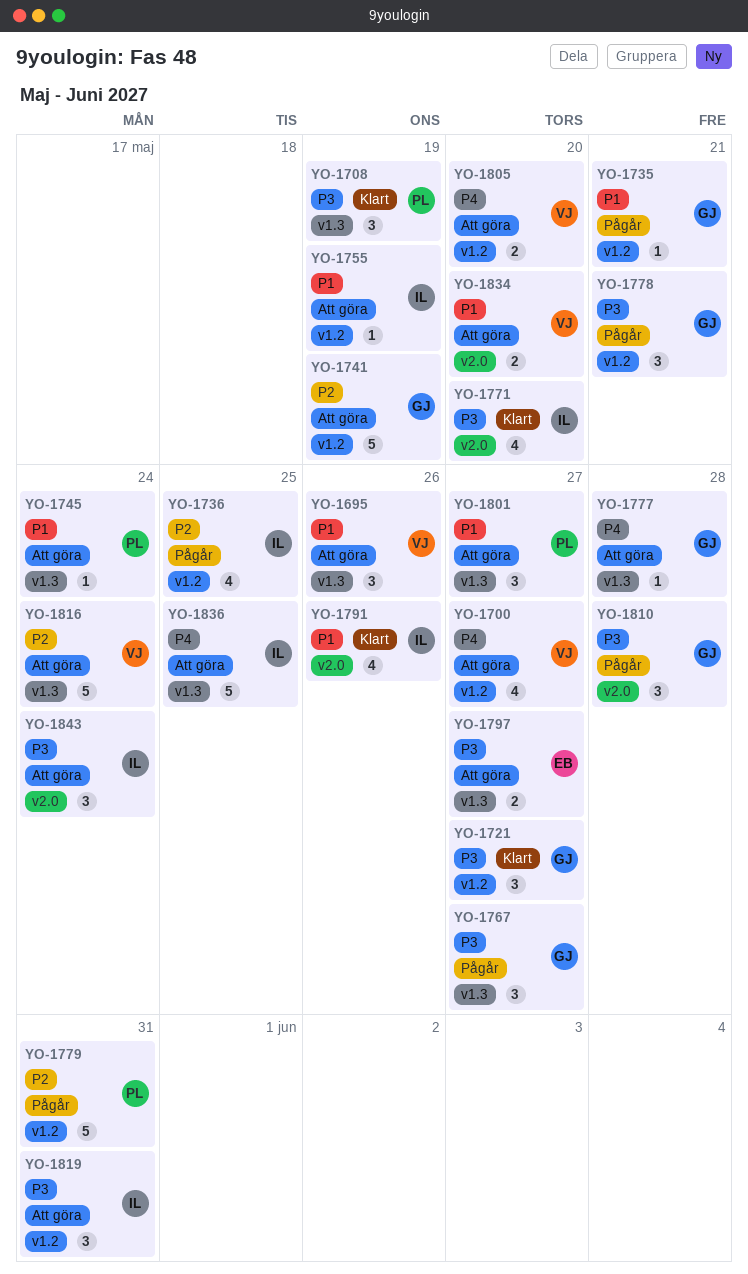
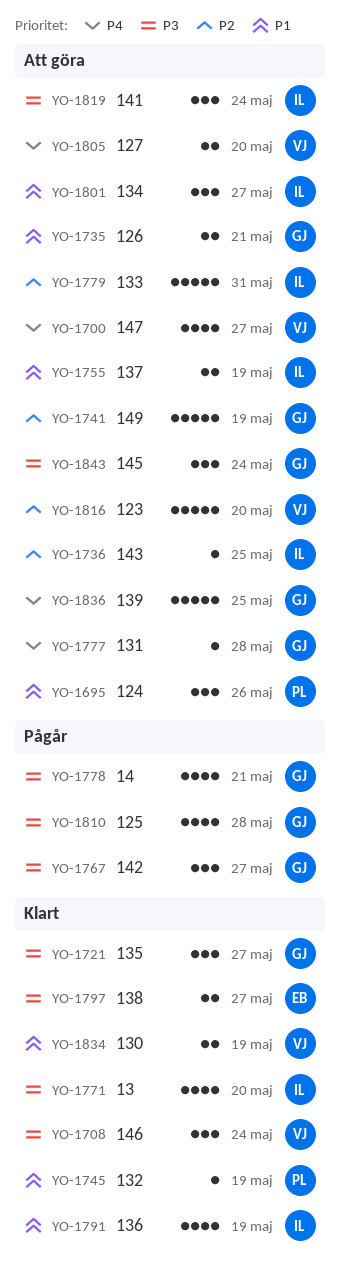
YO-1695, owner: VJ -> PL
YO-1708, owner: PL -> VJ
YO-1708, due: May 19 -> May 24
YO-1735, status: Pågår -> Att göra
YO-1735, estimate: 1 -> 2
YO-1736, status: Pågår -> Att göra
YO-1736, estimate: 4 -> 1
YO-1745, status: Att göra -> Klart
YO-1745, due: May 24 -> May 19
YO-1755, estimate: 1 -> 2
YO-1778, estimate: 3 -> 4
YO-1779, status: Pågår -> Att göra
YO-1779, owner: PL -> IL
YO-1791, due: May 26 -> May 19
YO-1797, status: Att göra -> Klart
YO-1801, owner: PL -> IL
YO-1810, estimate: 3 -> 4
YO-1816, due: May 24 -> May 20
YO-1819, due: May 31 -> May 24
YO-1834, status: Att göra -> Klart
YO-1834, due: May 20 -> May 19
YO-1836, owner: IL -> GJ
YO-1843, owner: IL -> GJ

